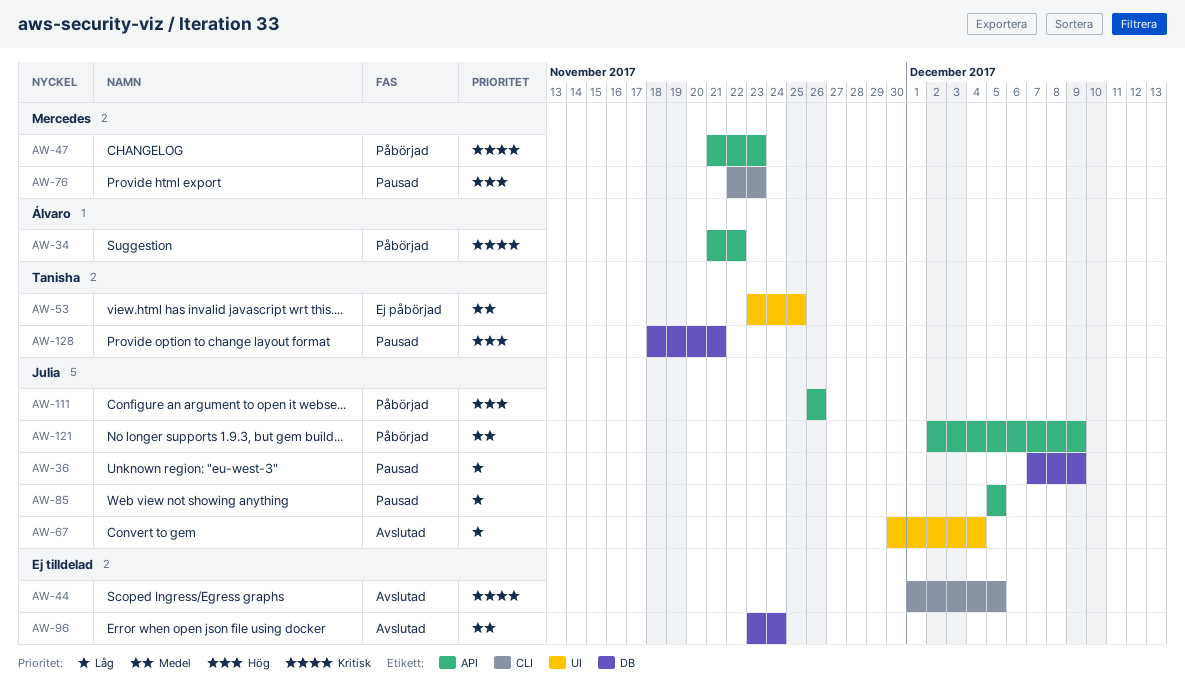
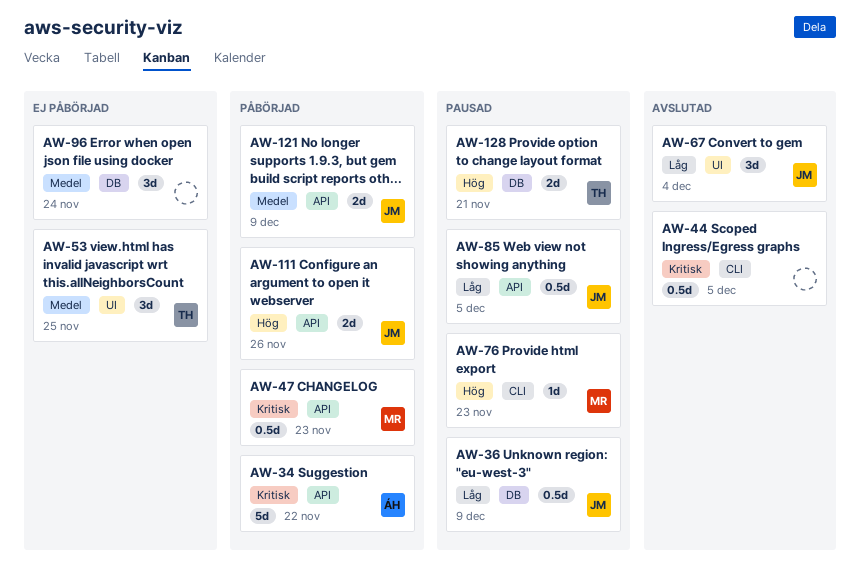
AW-96, status: Avslutad -> Ej påbörjad

